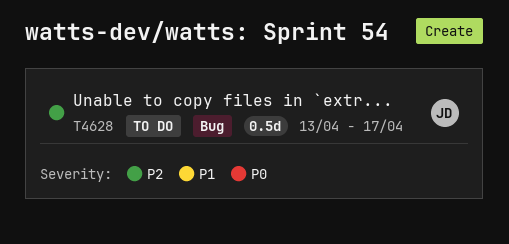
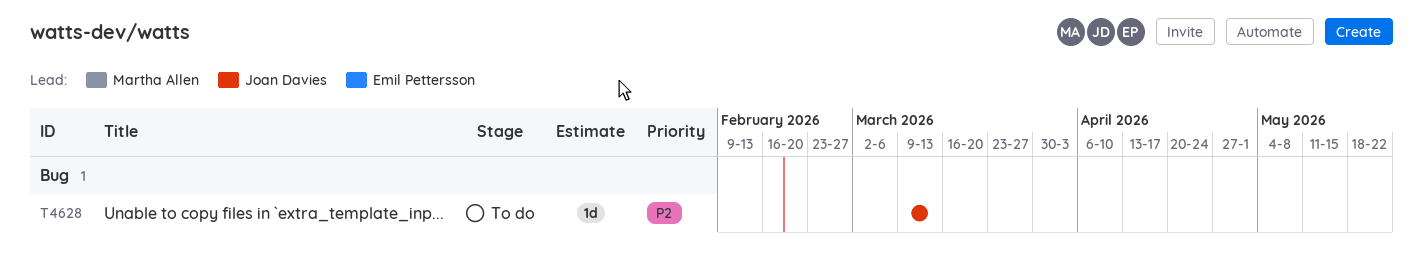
T4628, estimate: 0.5d -> 1d
T4628, start: Apr 13 -> Mar 9
T4628, due: Apr 17 -> Mar 13

